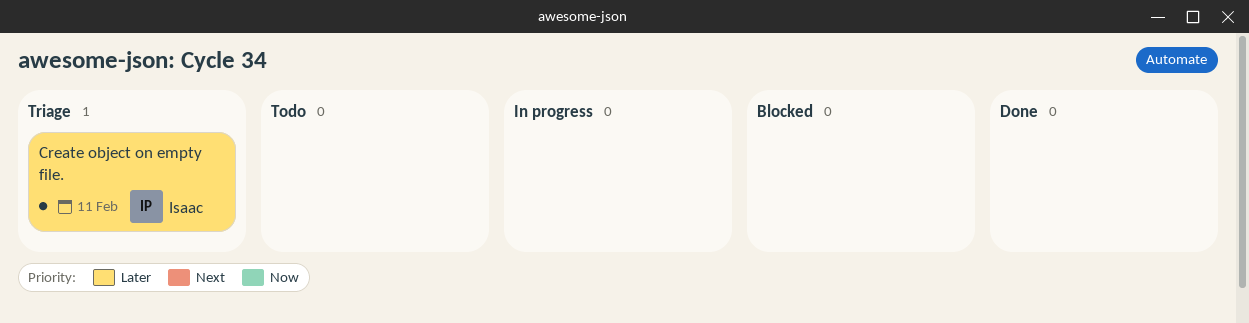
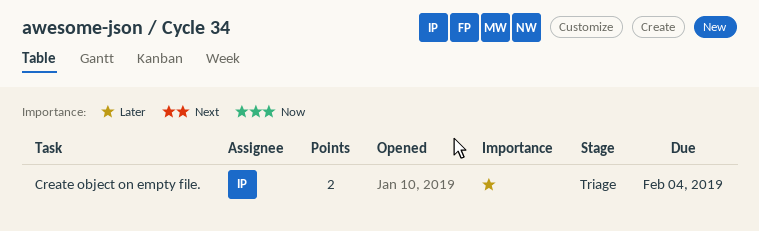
Create object on empty file., estimate: 1 -> 2
Create object on empty file., due: Feb 11 -> Feb 4

